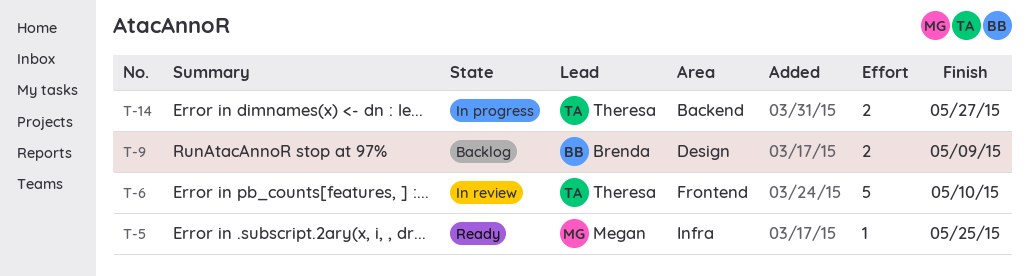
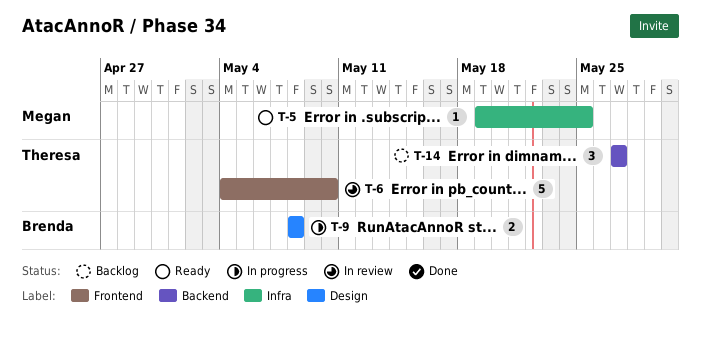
T-9, status: Backlog -> In progress
T-9, due: May 9 -> May 8
T-14, status: In progress -> Backlog
T-14, estimate: 2 -> 3

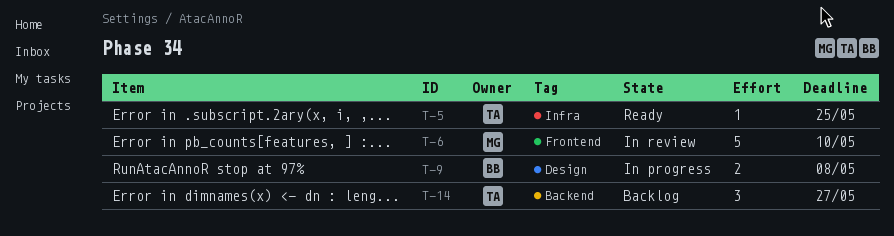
T-5, owner: Megan -> Theresa
T-6, owner: Theresa -> Megan

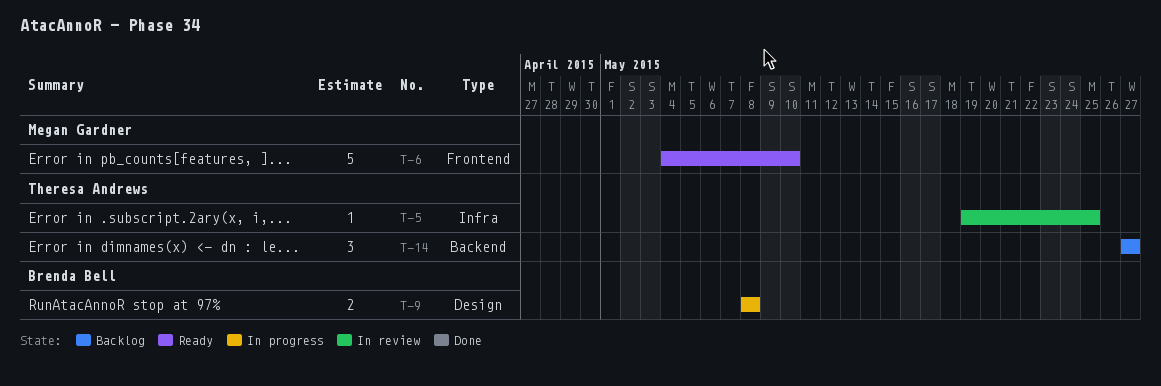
T-5, status: Ready -> In review
T-6, status: In review -> Ready

